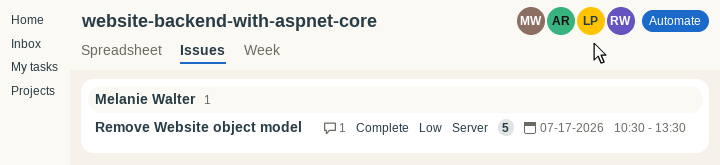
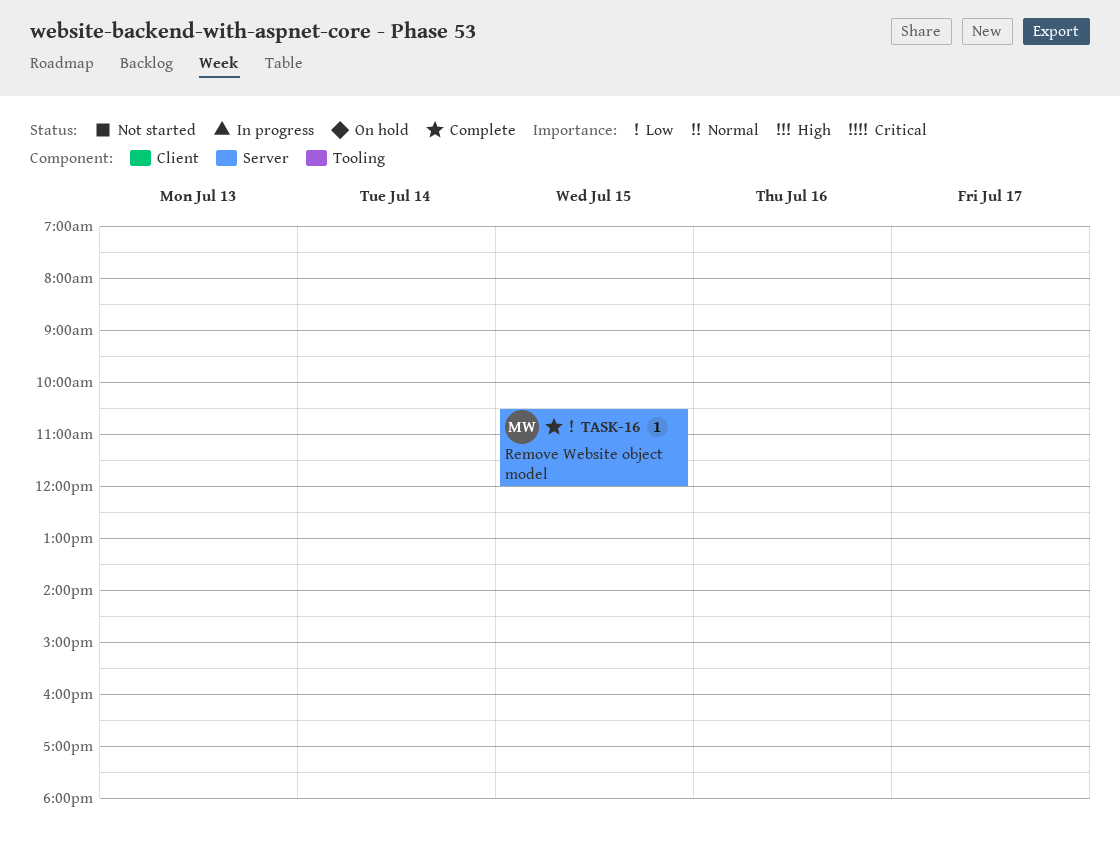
Remove Website object model, estimate: 5 -> 1
Remove Website object model, day: Jul 17 -> Jul 15
Remove Website object model, ends: 13:30 -> 12:00

